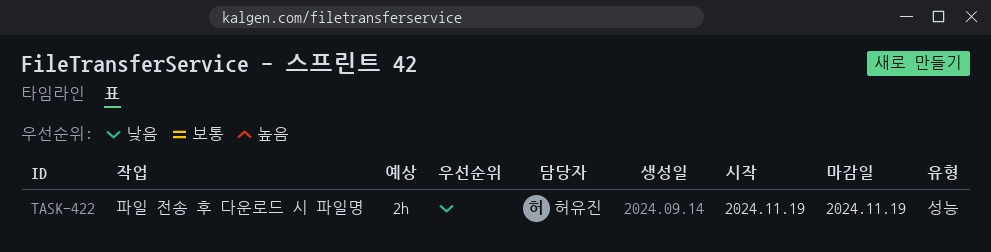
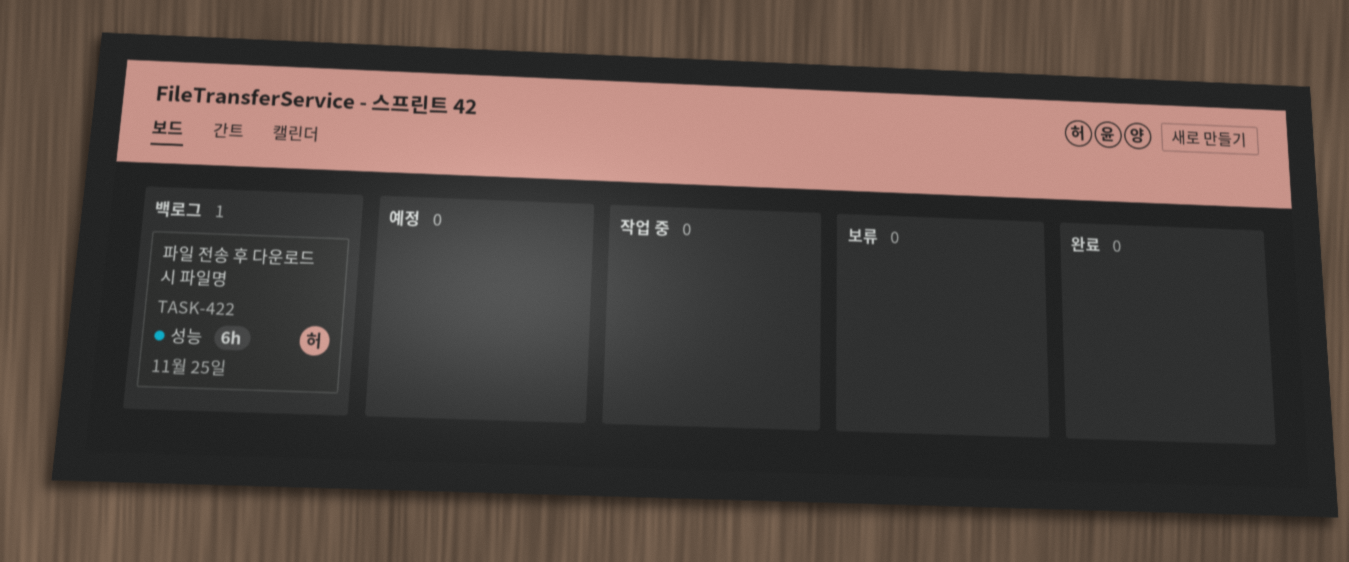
TASK-422, estimate: 2h -> 6h
TASK-422, due: Nov 19 -> Nov 25

